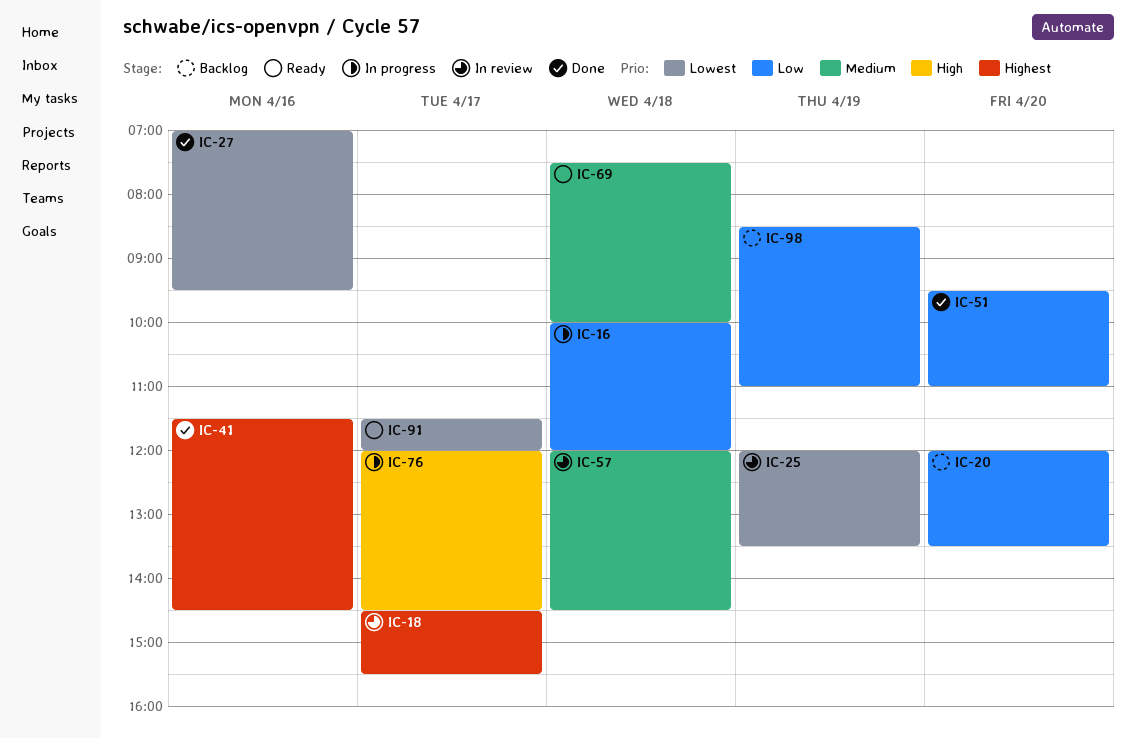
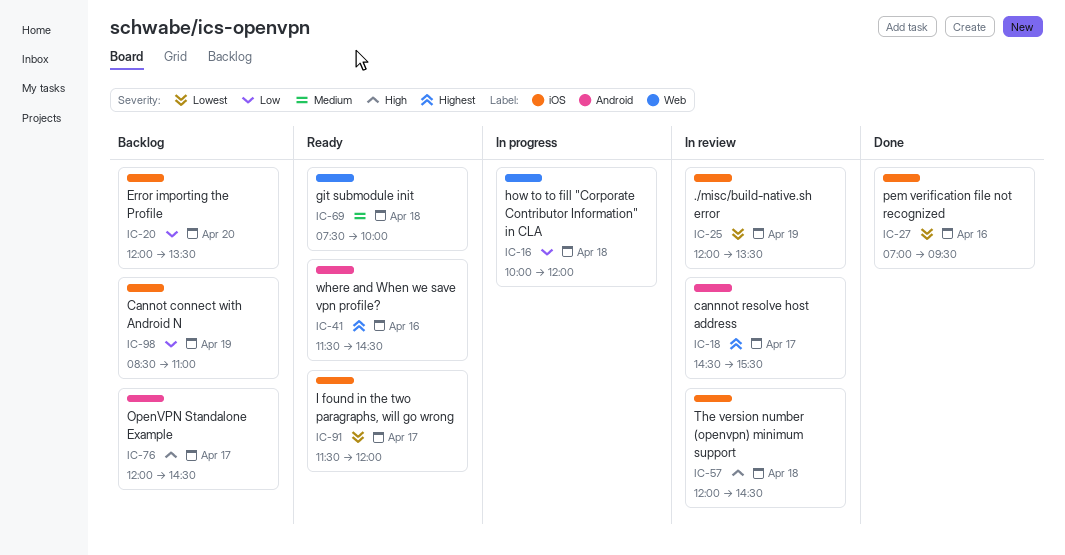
IC-41, status: Done -> Ready
IC-51: present -> none
IC-57, priority: Medium -> High
IC-76, status: In progress -> Backlog

